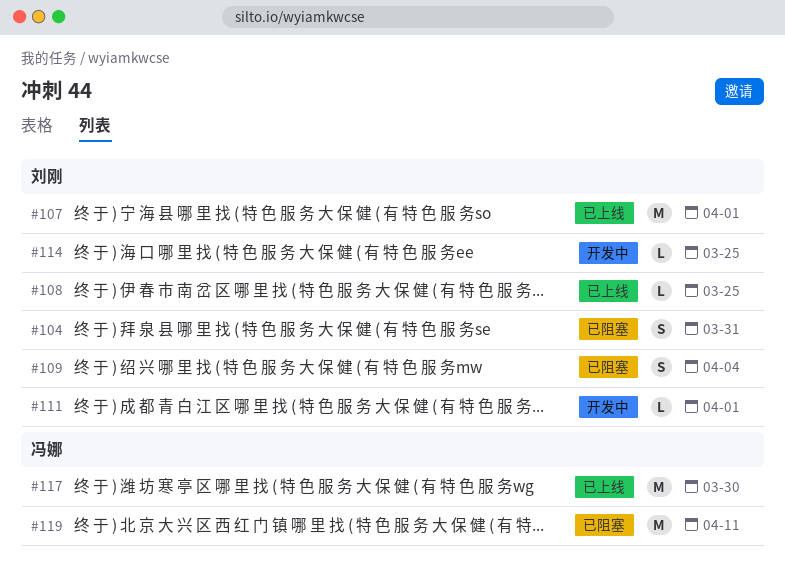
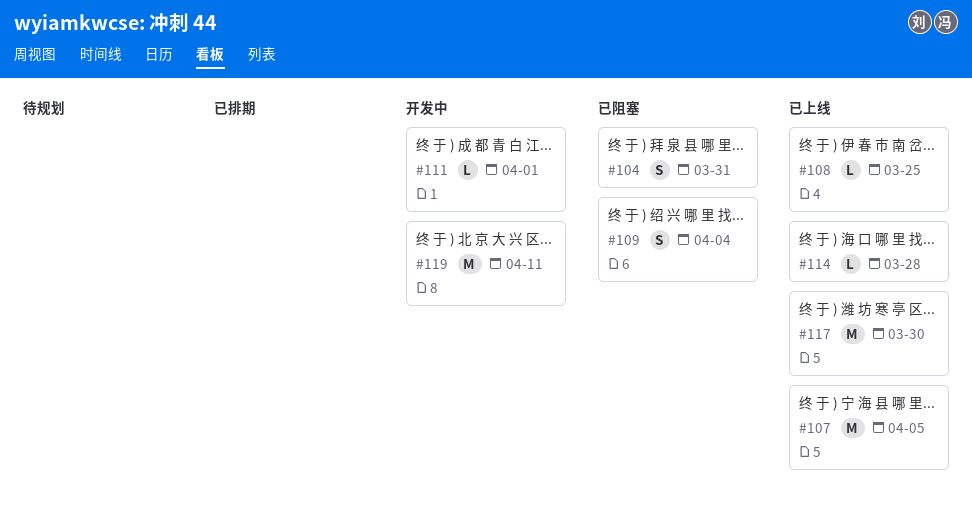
#107, due: Apr 1 -> Apr 5
#114, status: 开发中 -> 已上线
#114, due: Mar 25 -> Mar 28
#119, status: 已阻塞 -> 开发中

